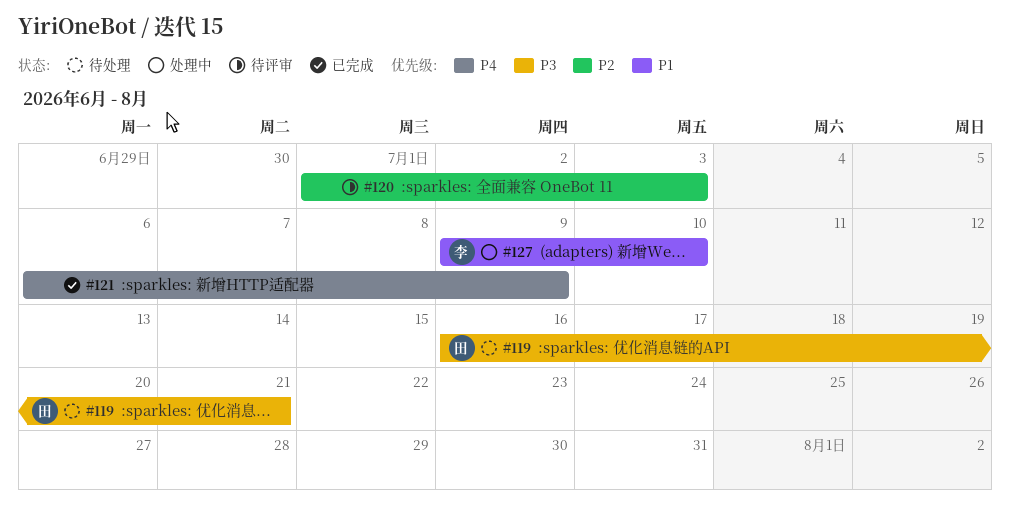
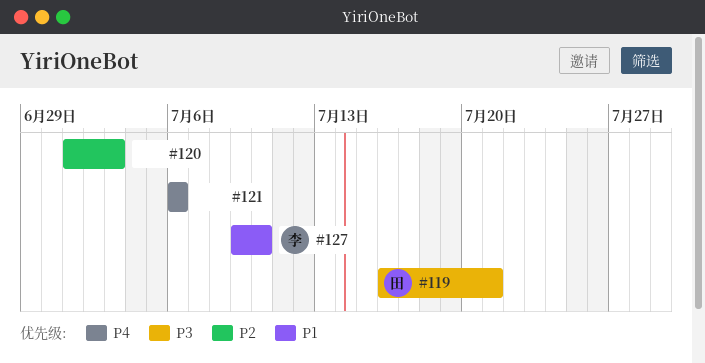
#121, due: Jul 9 -> Jul 6

